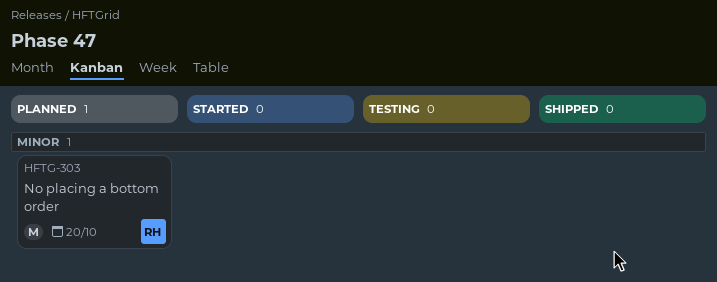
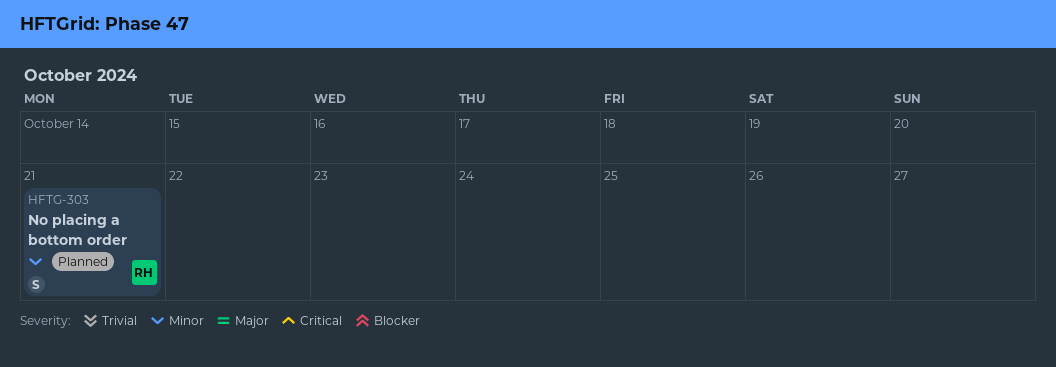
HFTG-303, estimate: M -> S
HFTG-303, due: Oct 20 -> Oct 21

